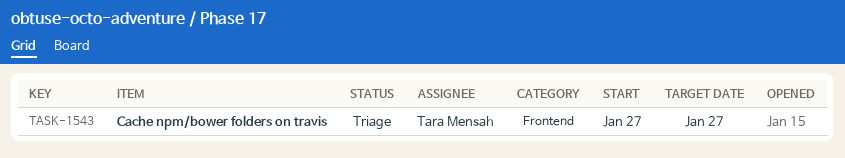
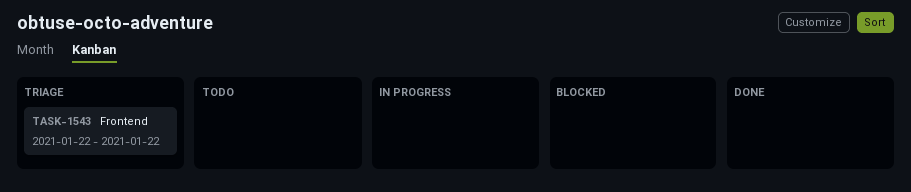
TASK-1543, start: Jan 27 -> Jan 22
TASK-1543, due: Jan 27 -> Jan 22

